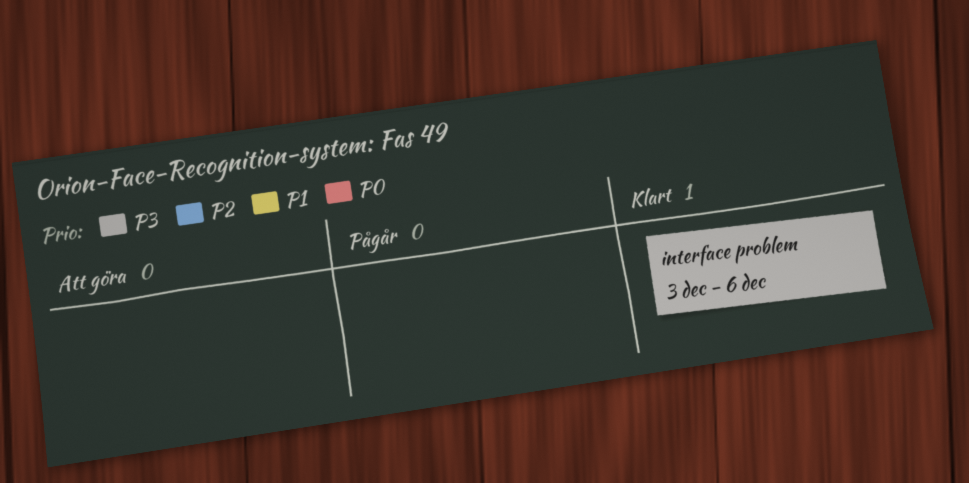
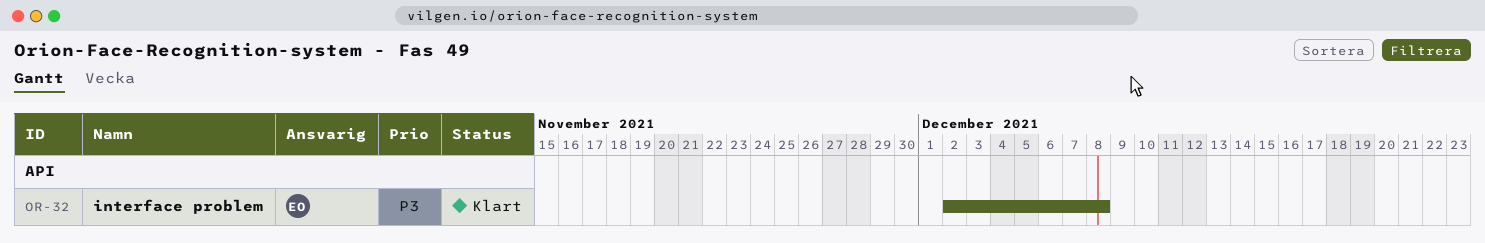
interface problem, start: Dec 3 -> Dec 2
interface problem, due: Dec 6 -> Dec 8

